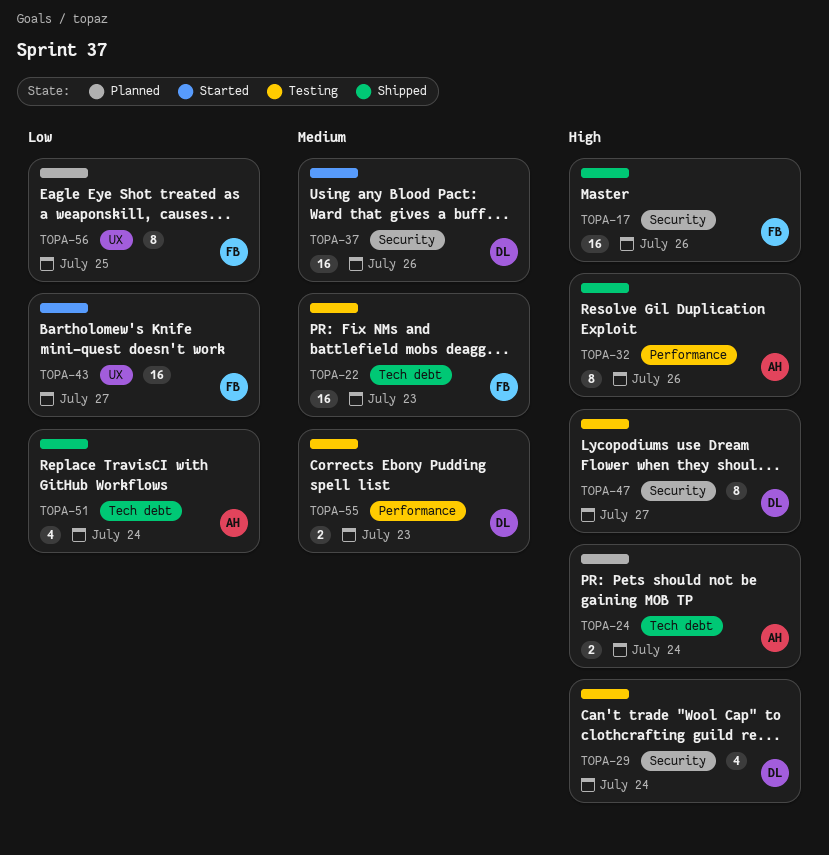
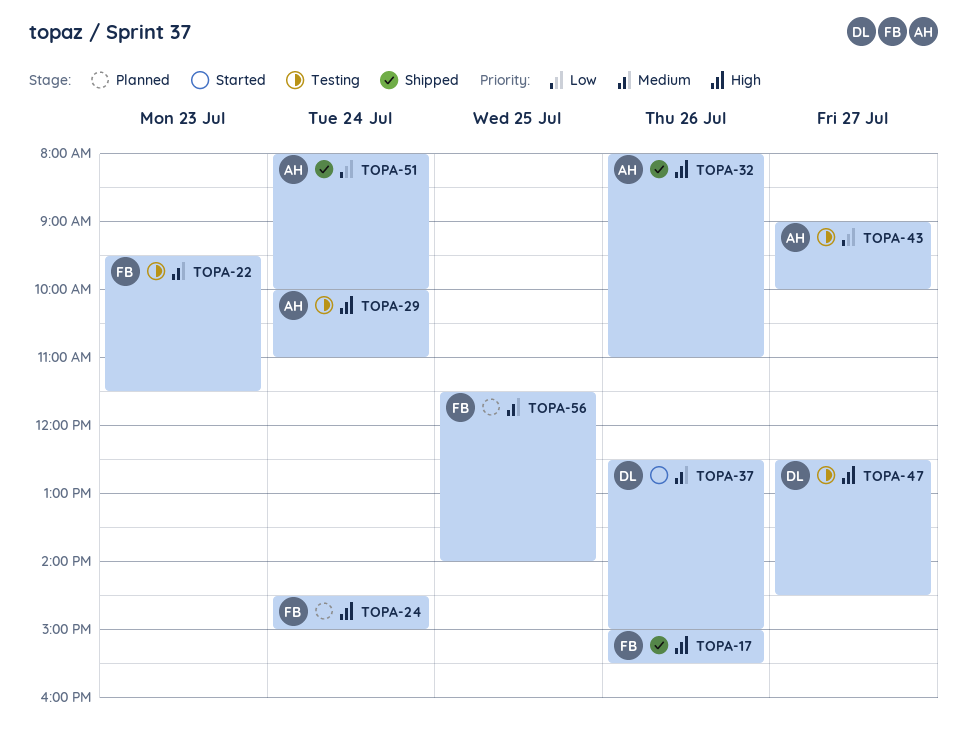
TOPA-24, owner: AH -> FB
TOPA-29, owner: DL -> AH
TOPA-43, status: Started -> Testing
TOPA-43, owner: FB -> AH
TOPA-55: present -> none
TOPA-56, priority: Low -> Medium

